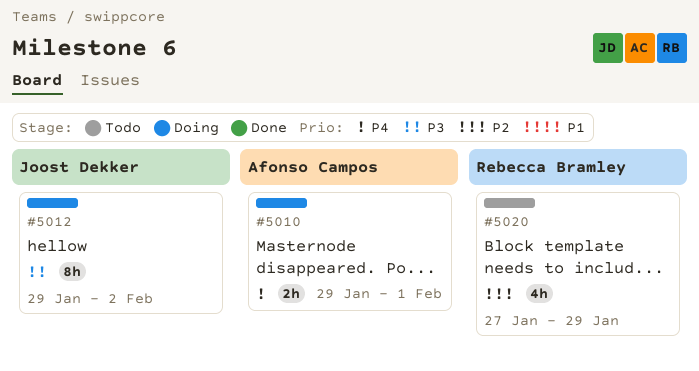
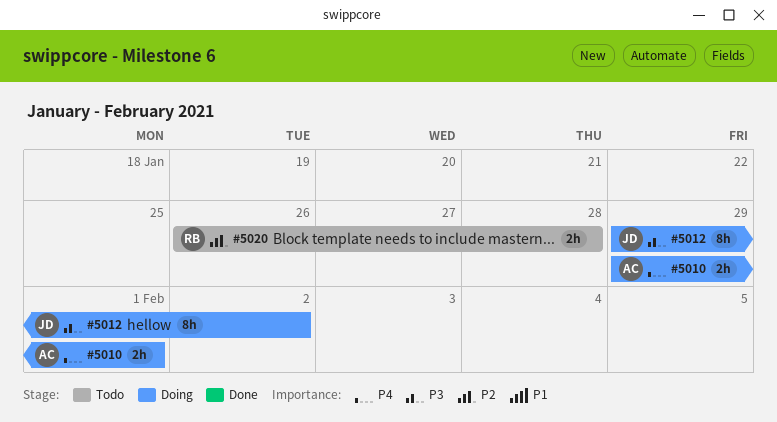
#5020, estimate: 4h -> 2h
#5020, start: Jan 27 -> Jan 26
#5020, due: Jan 29 -> Jan 28

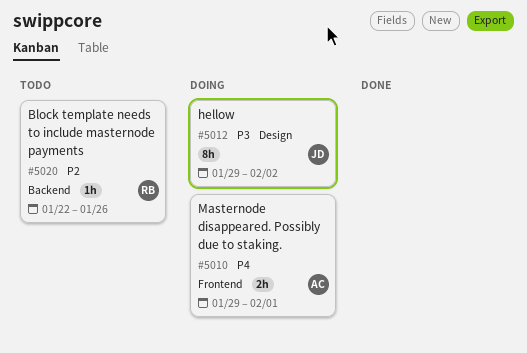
#5020, estimate: 2h -> 1h
#5020, start: Jan 26 -> Jan 22
#5020, due: Jan 28 -> Jan 26

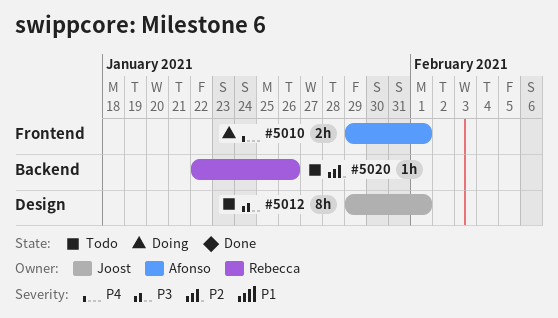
#5012, status: Doing -> Todo
#5012, due: Feb 2 -> Feb 1

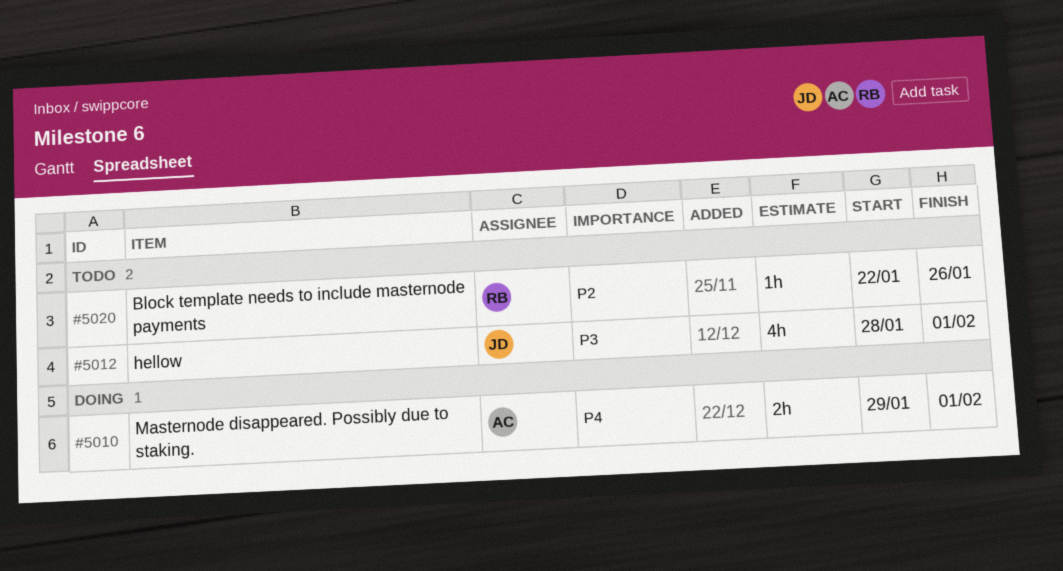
#5012, estimate: 8h -> 4h
#5012, start: Jan 29 -> Jan 28

